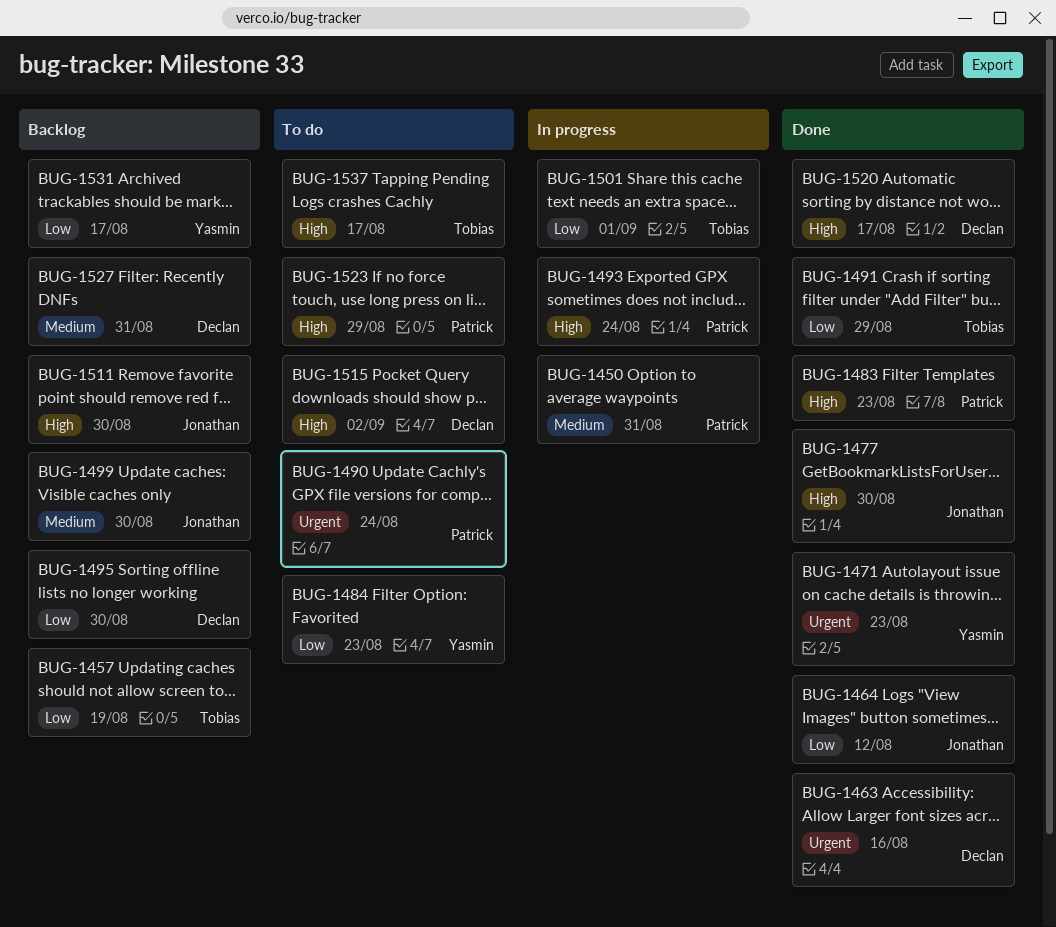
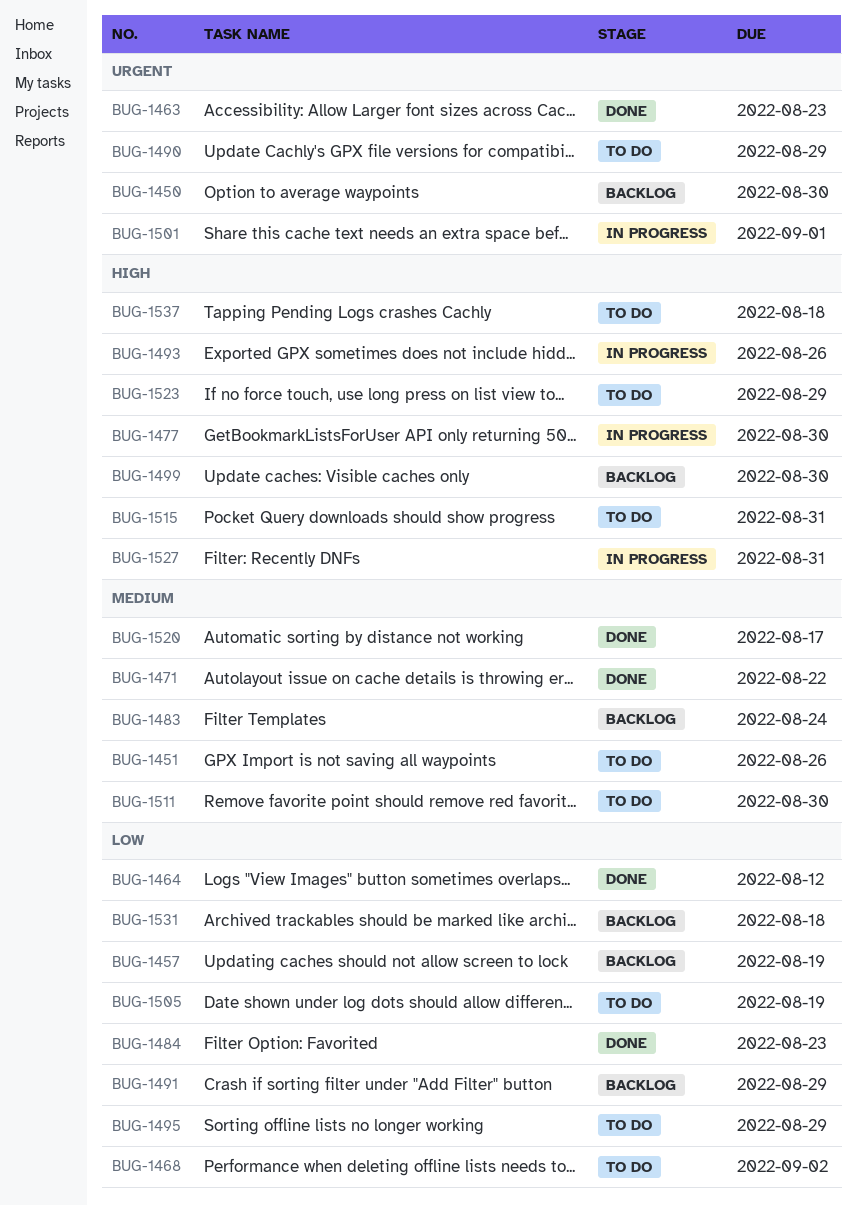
BUG-1450, status: In progress -> Backlog
BUG-1450, priority: Medium -> Urgent
BUG-1450, due: Aug 31 -> Aug 30
BUG-1451: none -> present
BUG-1463, due: Aug 16 -> Aug 23
BUG-1468: none -> present
BUG-1471, priority: Urgent -> Medium
BUG-1471, due: Aug 23 -> Aug 22
BUG-1477, status: Done -> In progress
BUG-1483, status: Done -> Backlog
BUG-1483, priority: High -> Medium
BUG-1483, due: Aug 23 -> Aug 24
BUG-1484, status: To do -> Done
BUG-1490, due: Aug 24 -> Aug 29
BUG-1491, status: Done -> Backlog
BUG-1493, due: Aug 24 -> Aug 26
BUG-1495, status: Backlog -> To do
BUG-1495, due: Aug 30 -> Aug 29
BUG-1499, priority: Medium -> High
BUG-1501, priority: Low -> Urgent
BUG-1505: none -> present
BUG-1511, status: Backlog -> To do
BUG-1511, priority: High -> Medium
BUG-1515, due: Sep 2 -> Aug 31
BUG-1520, priority: High -> Medium
BUG-1527, status: Backlog -> In progress
BUG-1527, priority: Medium -> High
BUG-1531, due: Aug 17 -> Aug 18
BUG-1537, due: Aug 17 -> Aug 18

